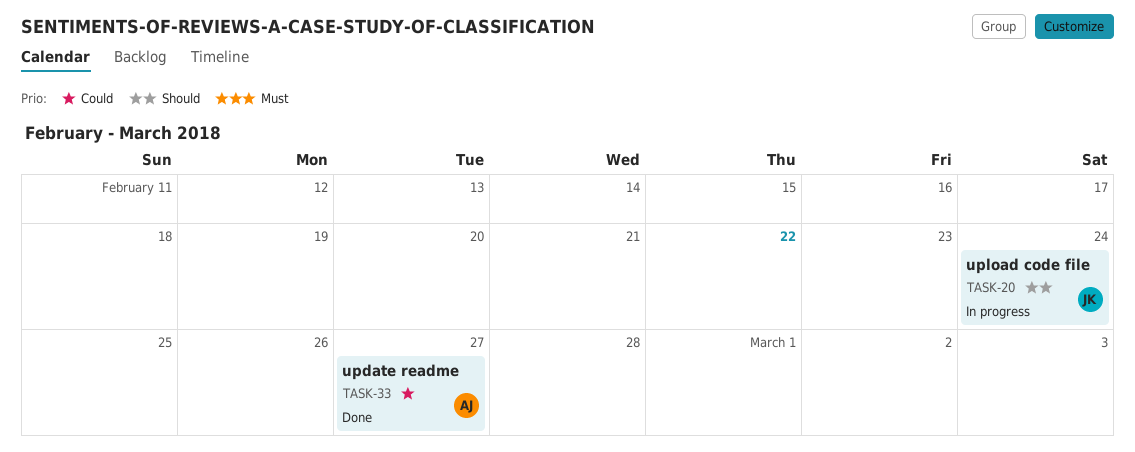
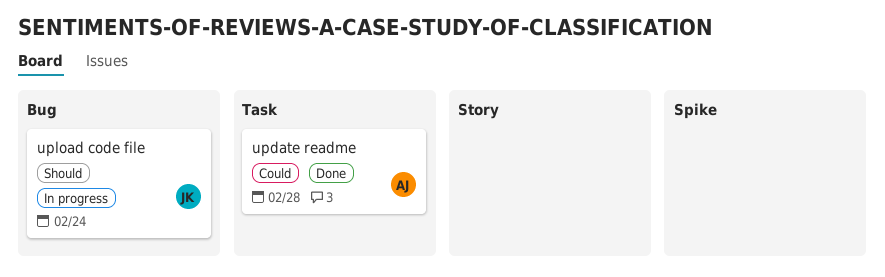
update readme, due: Feb 27 -> Feb 28

